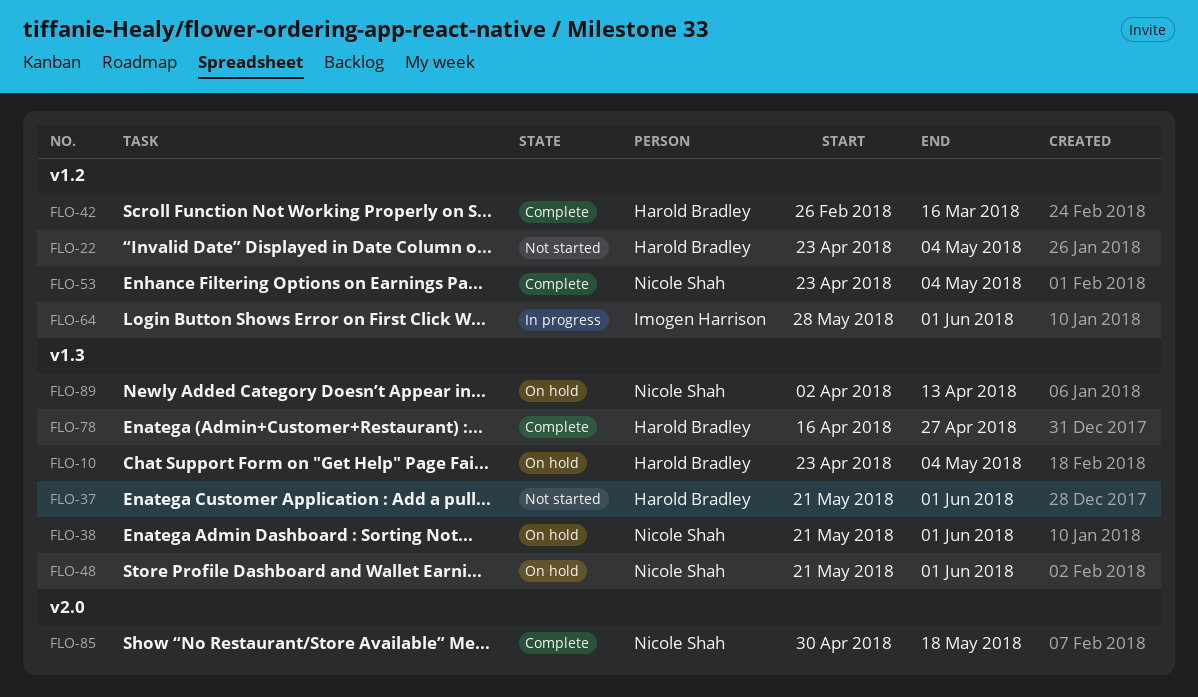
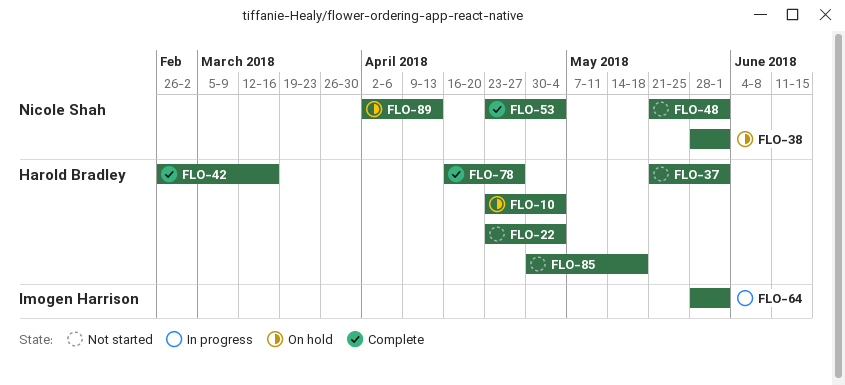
FLO-38, start: May 21 -> May 28
FLO-48, status: On hold -> Not started
FLO-85, status: Complete -> Not started
FLO-85, owner: Nicole Shah -> Harold Bradley

